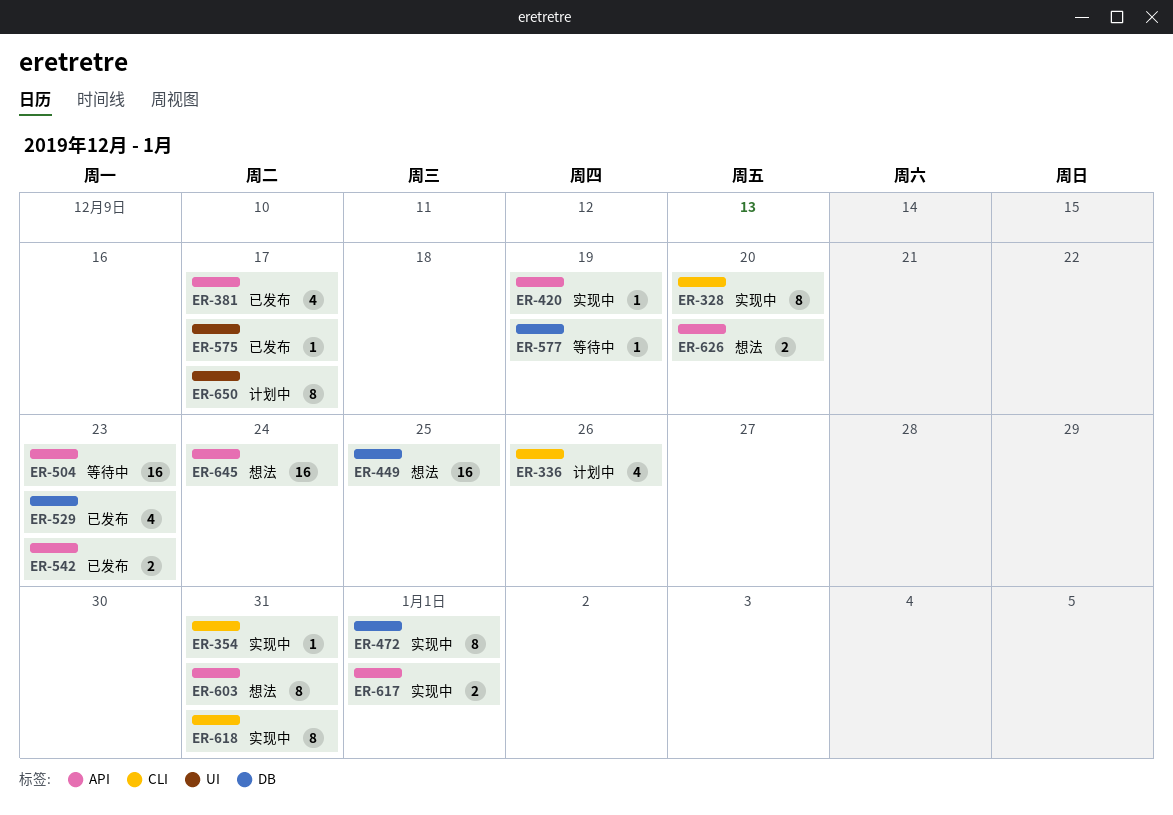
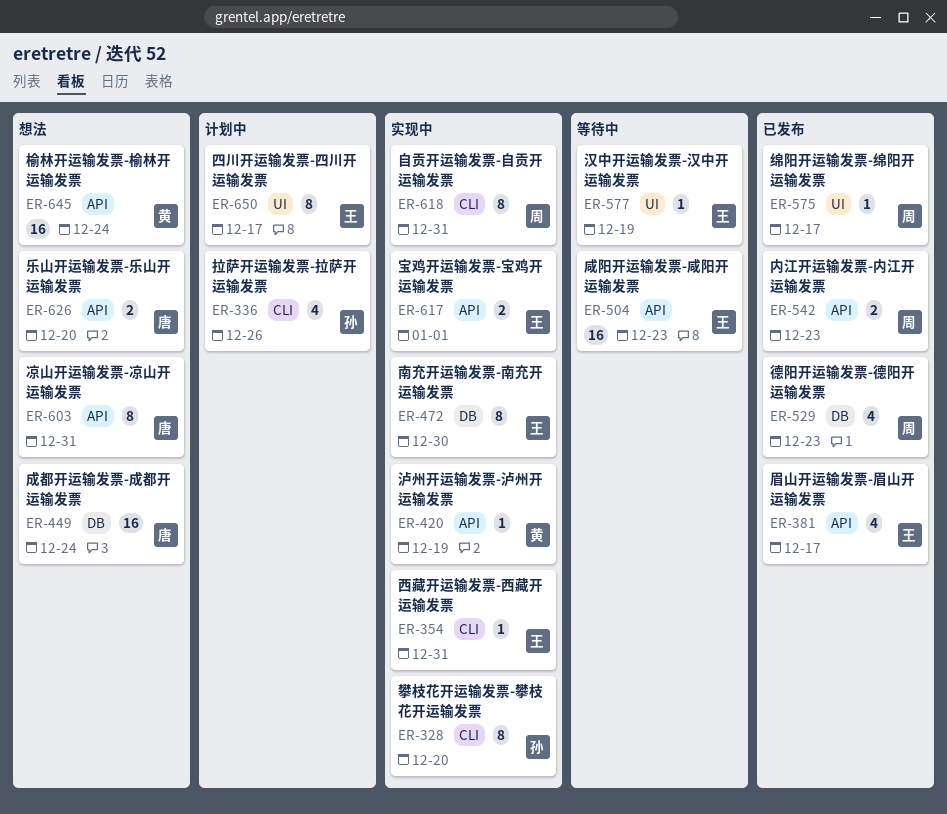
ER-449, due: Dec 25 -> Dec 24
ER-472, due: Jan 1 -> Dec 30
ER-577, label: DB -> UI

